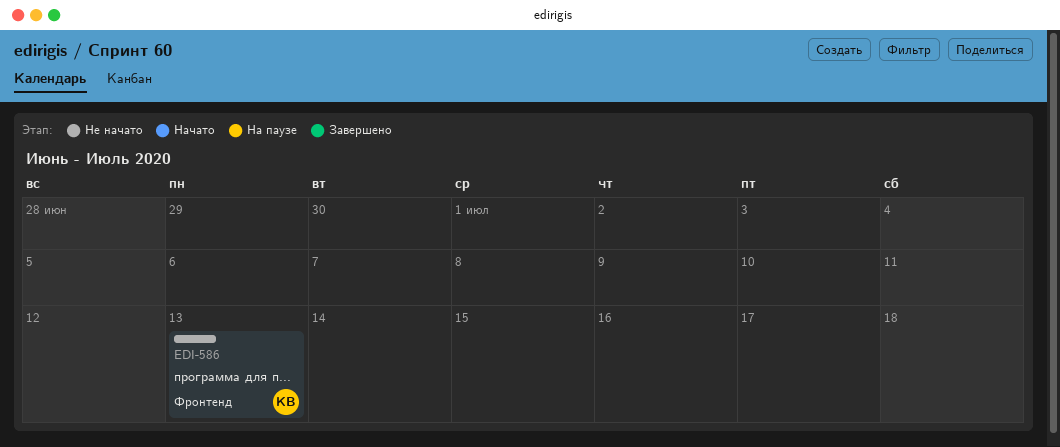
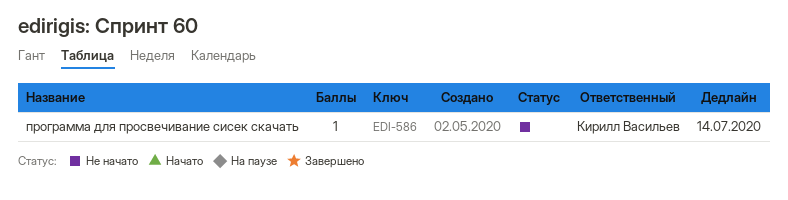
EDI-586, due: Jul 13 -> Jul 14

